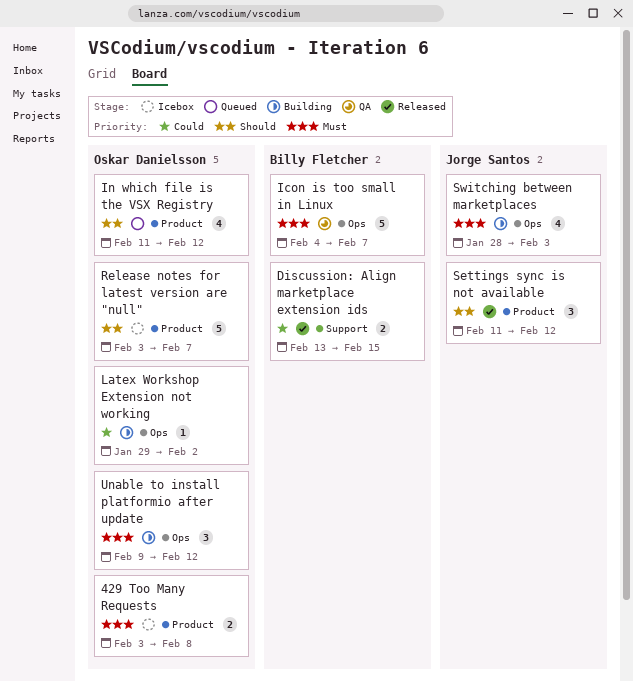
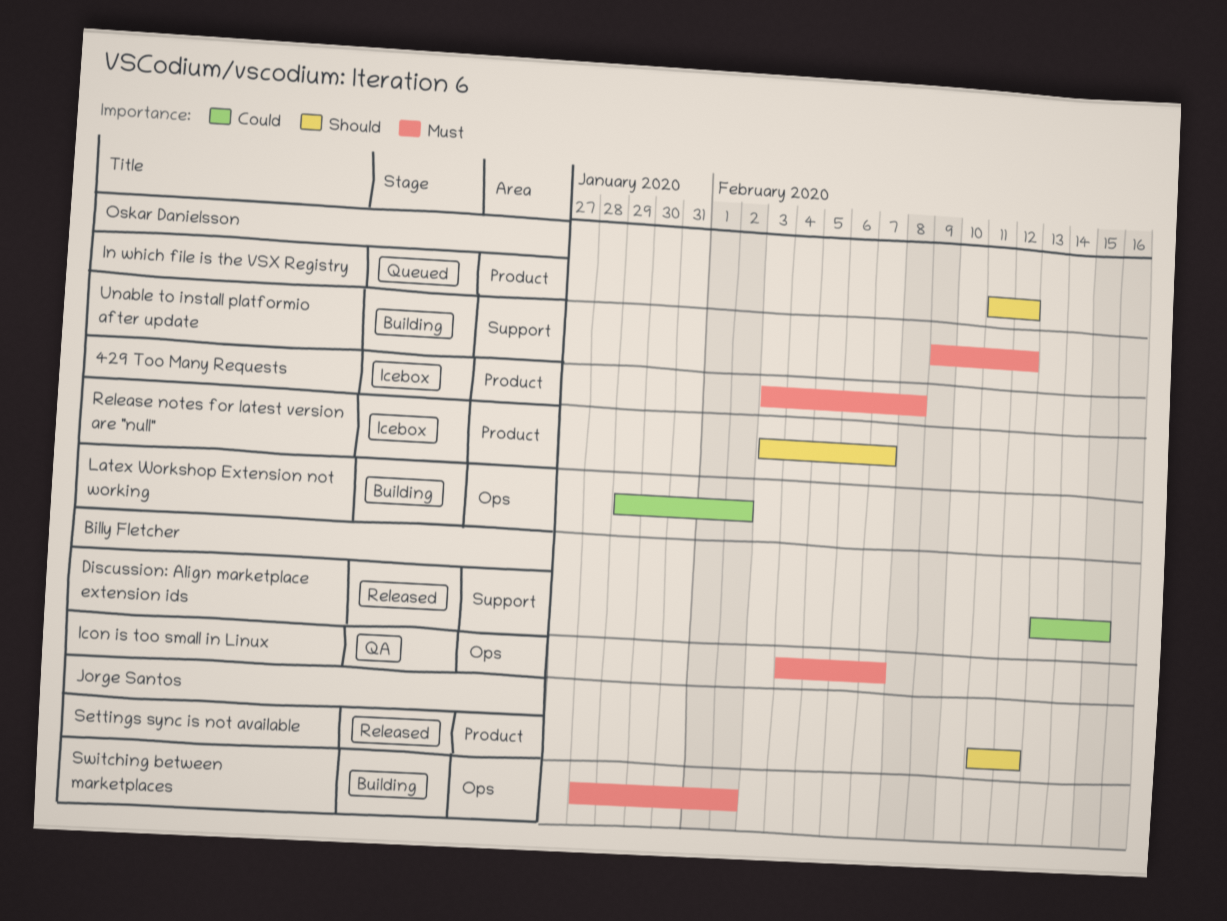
Switching between marketplaces, due: Feb 3 -> Feb 2
Unable to install platformio after update, label: Ops -> Support

